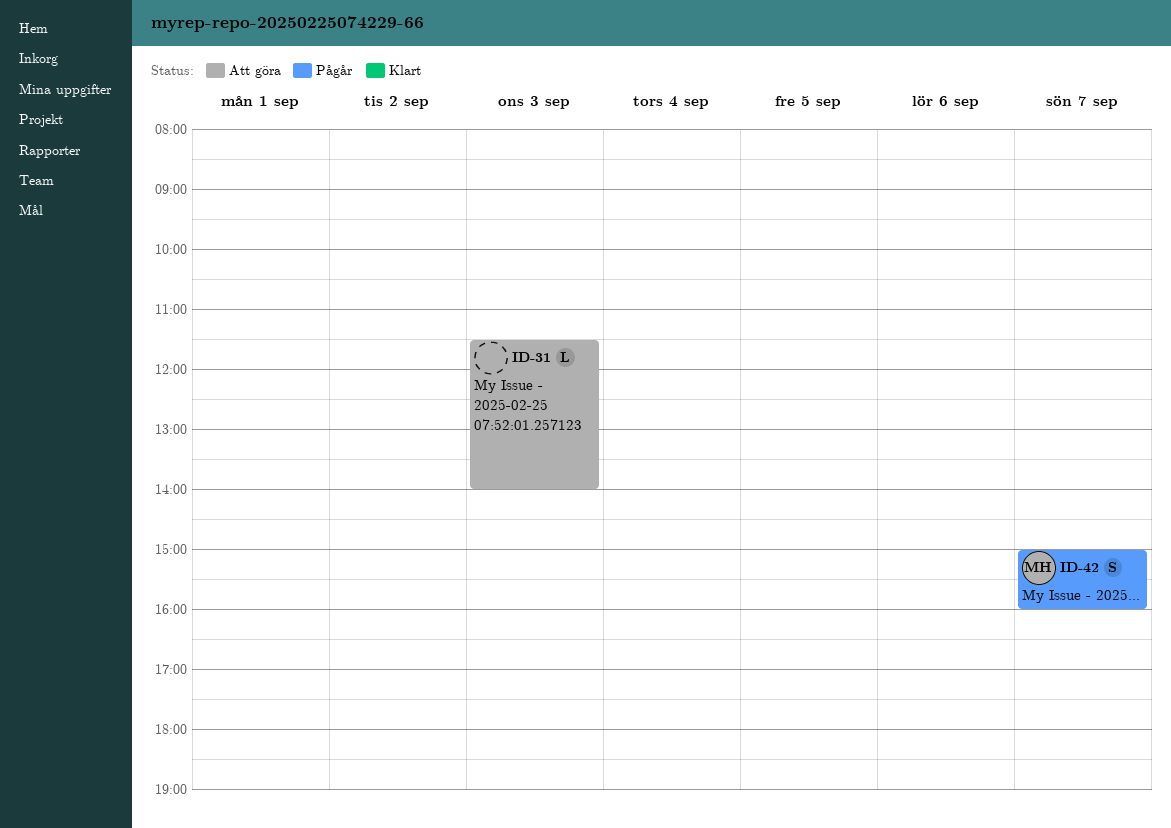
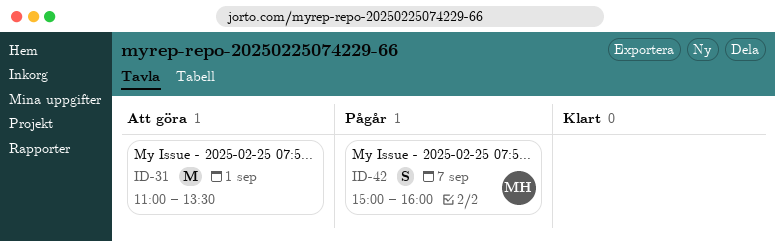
ID-31, estimate: L -> M
ID-31, day: Sep 3 -> Sep 1
ID-31, begins: 11:30 -> 11:00
ID-31, ends: 14:00 -> 13:30

